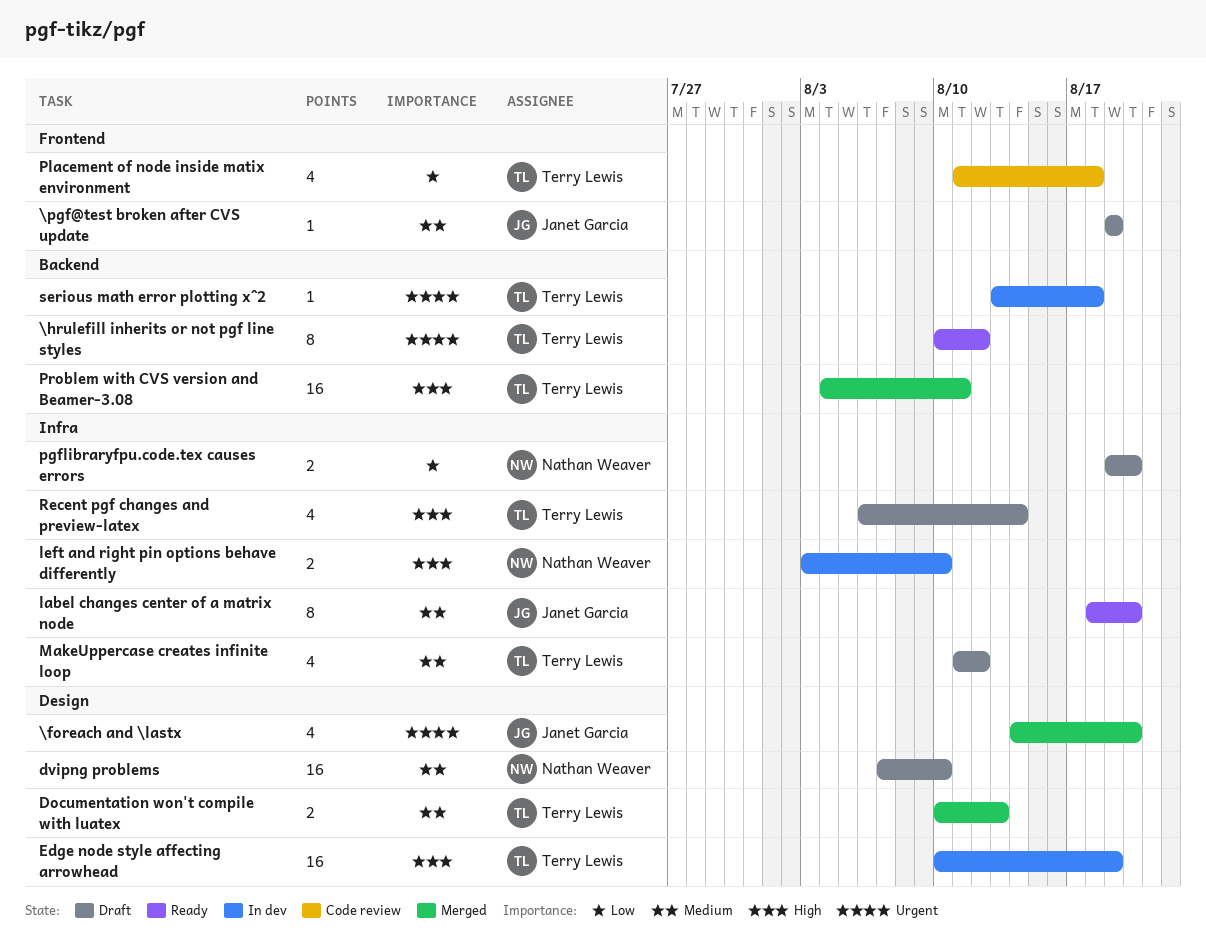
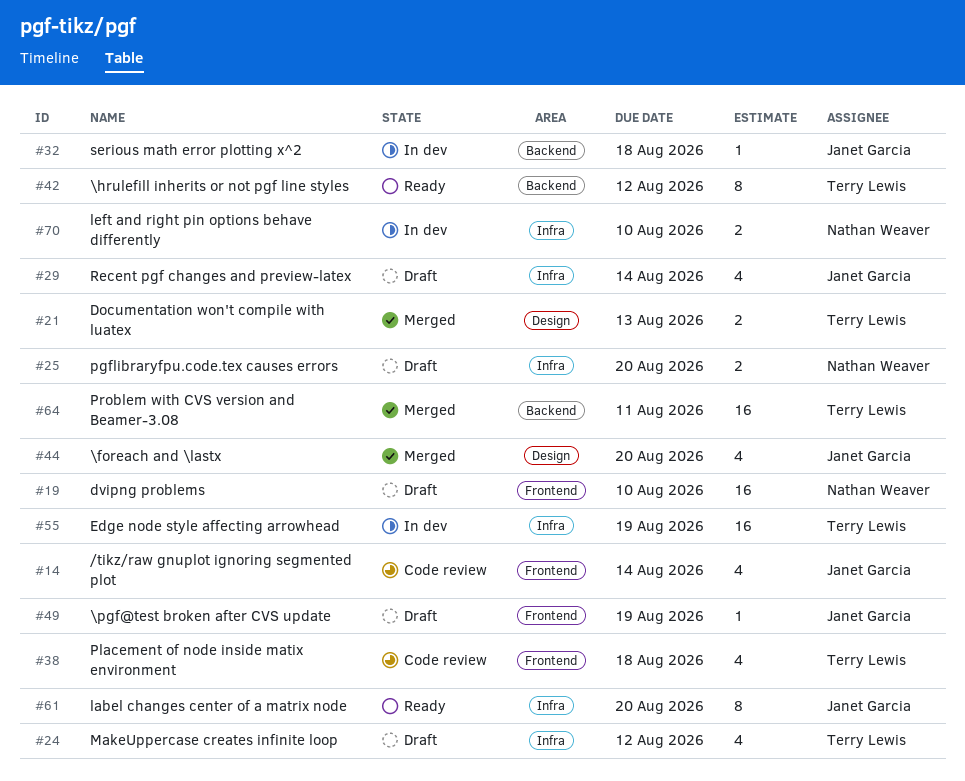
/tikz/raw gnuplot ignoring segmented plot: none -> present
dvipng problems, label: Design -> Frontend
Edge node style affecting arrowhead, label: Design -> Infra
Recent pgf changes and preview-latex, owner: Terry Lewis -> Janet Garcia
serious math error plotting x^2, owner: Terry Lewis -> Janet Garcia

